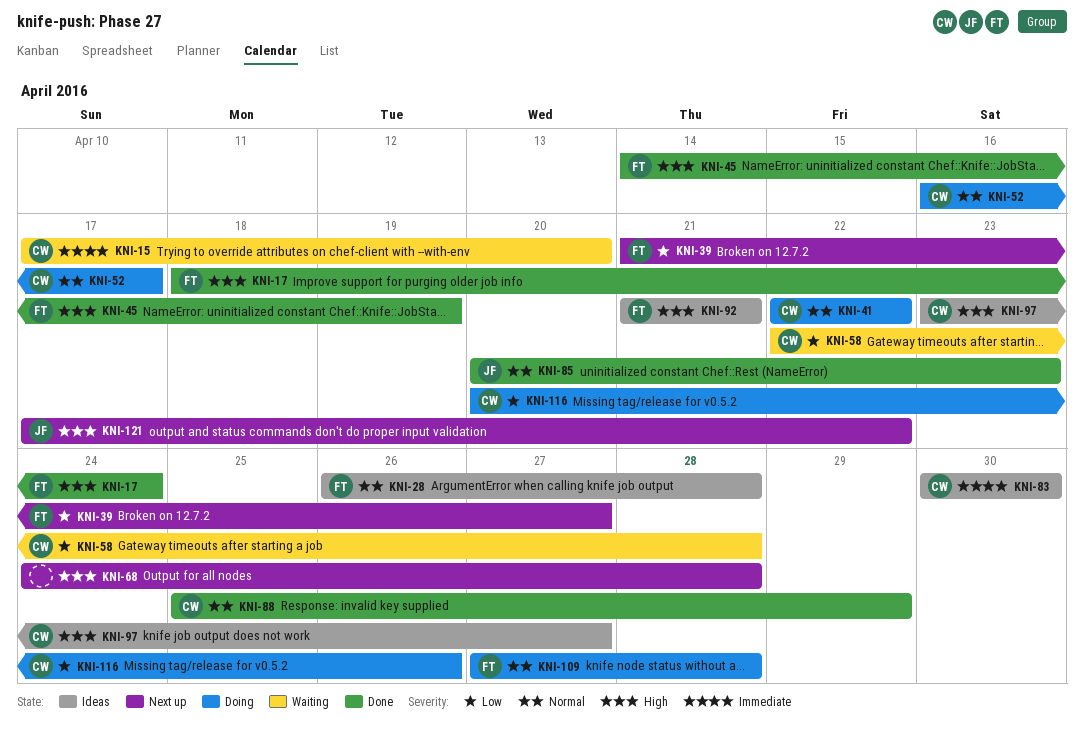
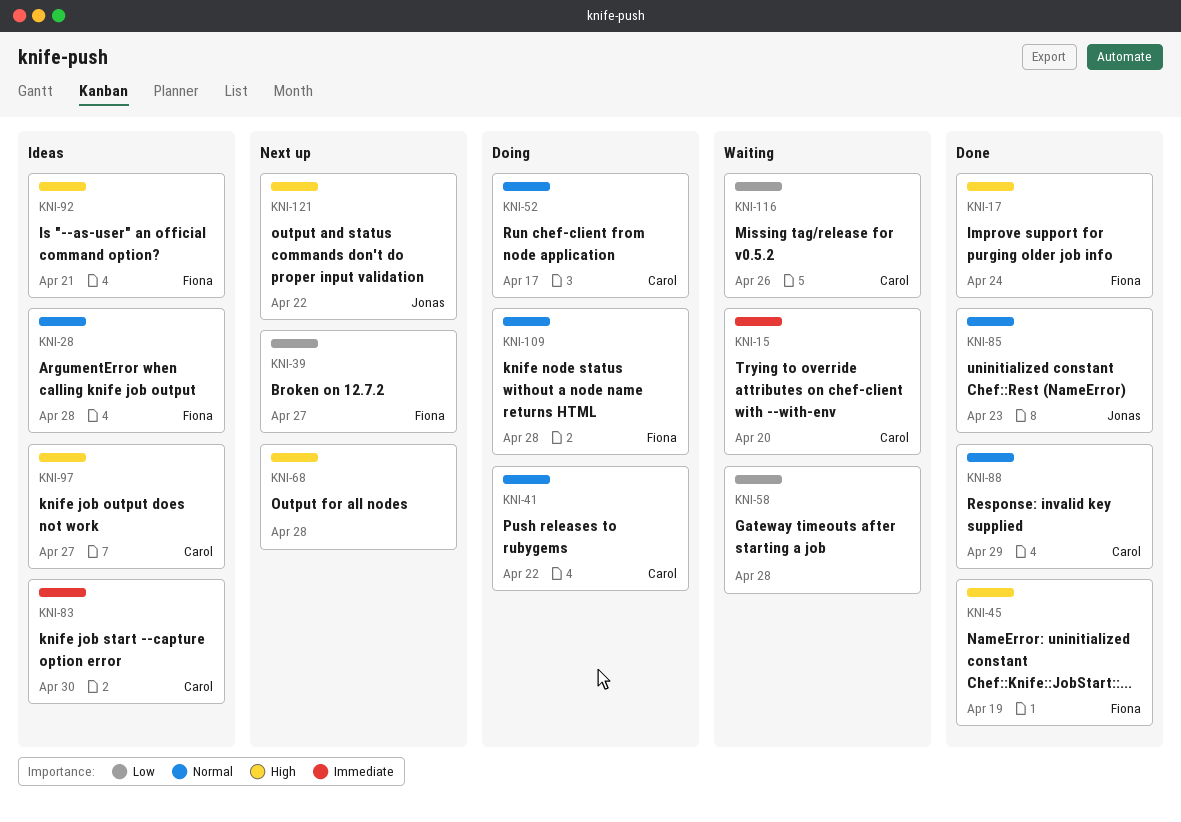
KNI-58, owner: Carol -> none
KNI-116, status: Doing -> Waiting

